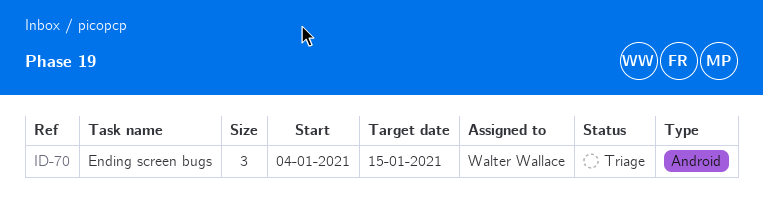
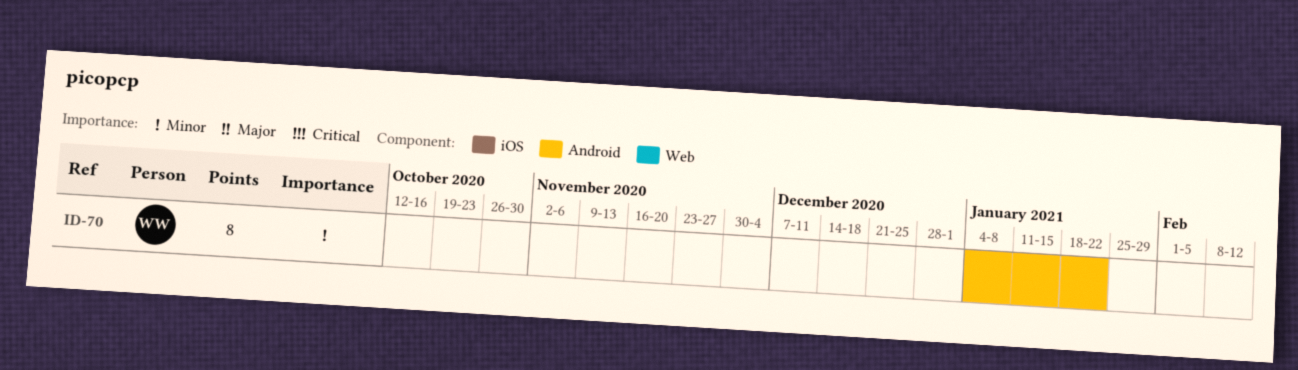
ID-70, estimate: 3 -> 8
ID-70, due: Jan 15 -> Jan 22

